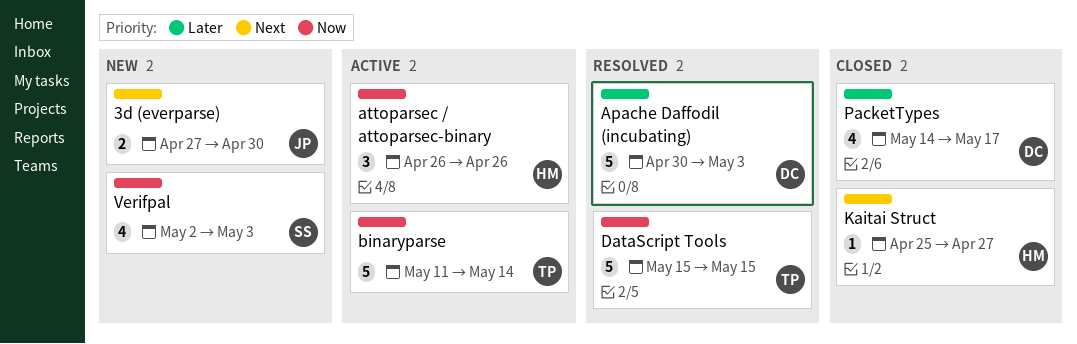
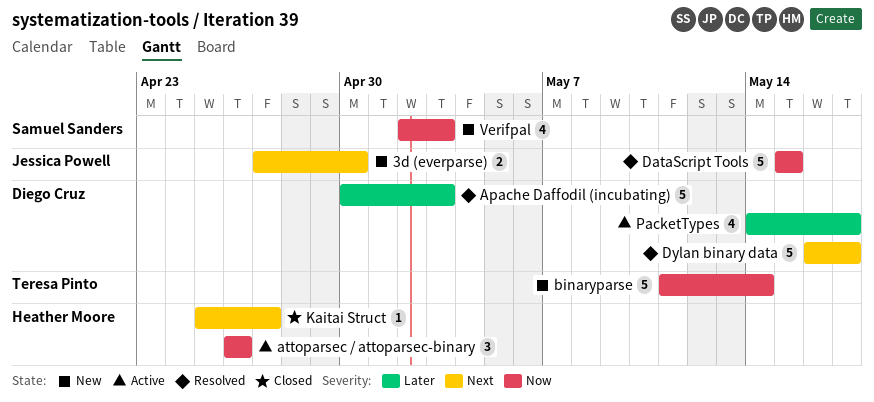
binaryparse, status: Active -> New
DataScript Tools, owner: Teresa Pinto -> Jessica Powell
Dylan binary data: none -> present
PacketTypes, status: Closed -> Active

